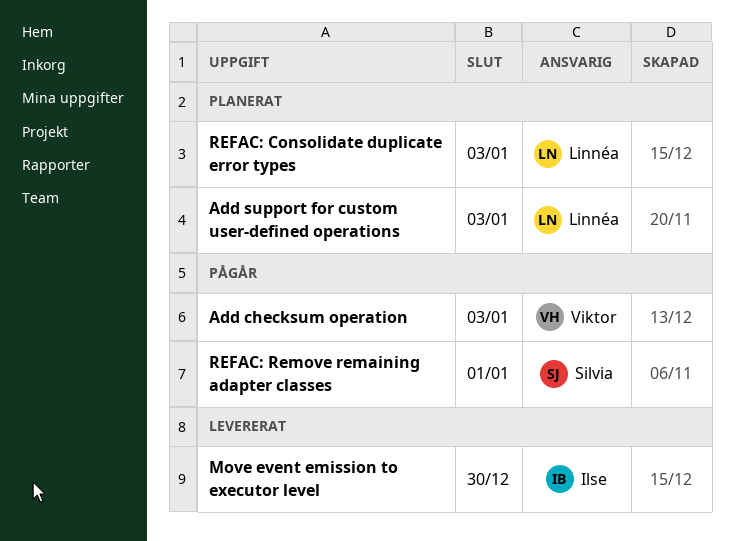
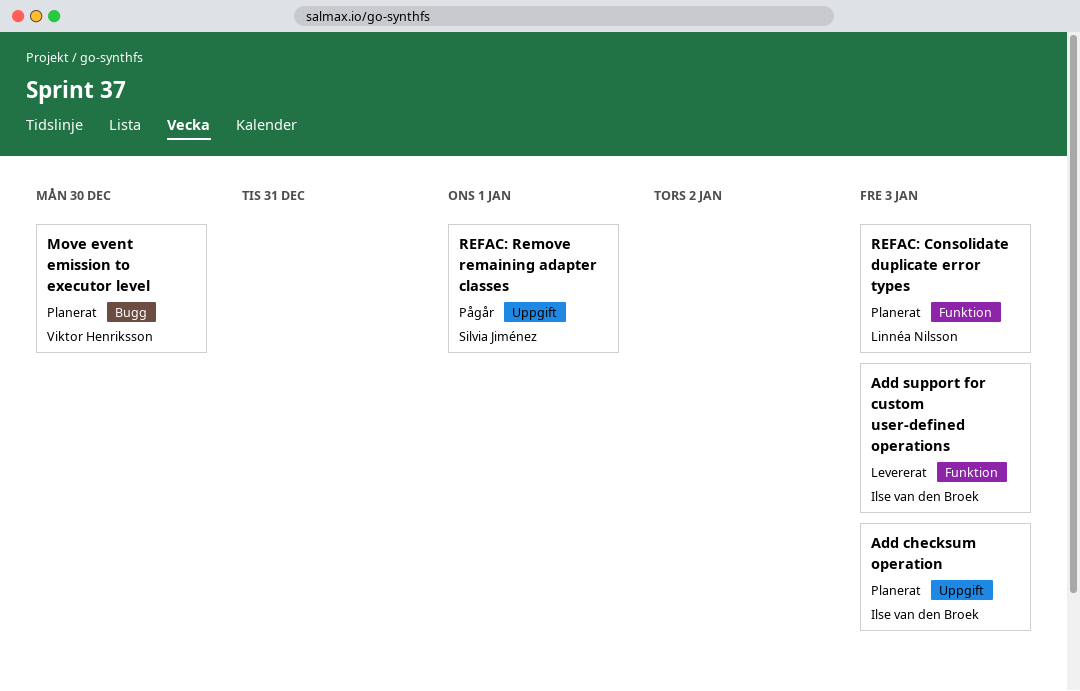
Add checksum operation, status: Pågår -> Planerat
Add checksum operation, owner: Viktor Henriksson -> Ilse van den Broek
Add support for custom user-defined operations, status: Planerat -> Levererat
Add support for custom user-defined operations, owner: Linnéa Nilsson -> Ilse van den Broek
Move event emission to executor level, status: Levererat -> Planerat
Move event emission to executor level, owner: Ilse van den Broek -> Viktor Henriksson

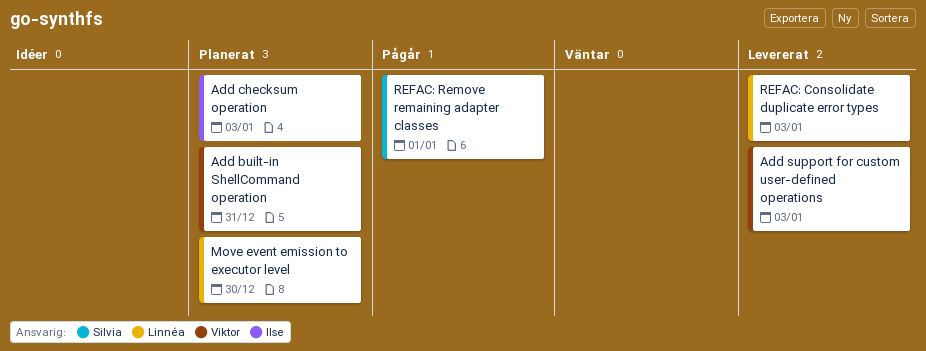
Add built-in ShellCommand operation: none -> present
Add support for custom user-defined operations, owner: Ilse van den Broek -> Viktor Henriksson
Move event emission to executor level, owner: Viktor Henriksson -> Linnéa Nilsson
REFAC: Consolidate duplicate error types, status: Planerat -> Levererat

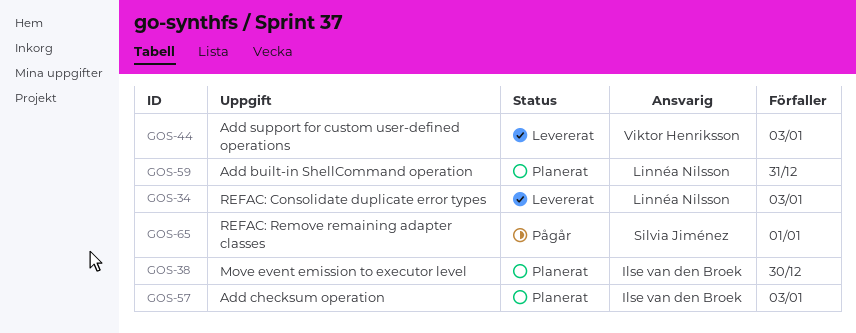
Add built-in ShellCommand operation, owner: Viktor Henriksson -> Linnéa Nilsson
Move event emission to executor level, owner: Linnéa Nilsson -> Ilse van den Broek

